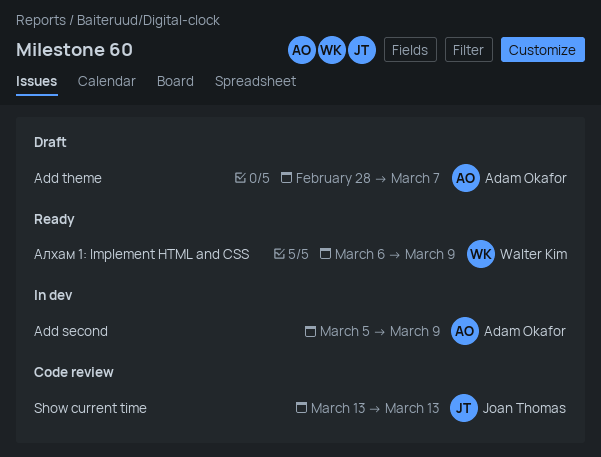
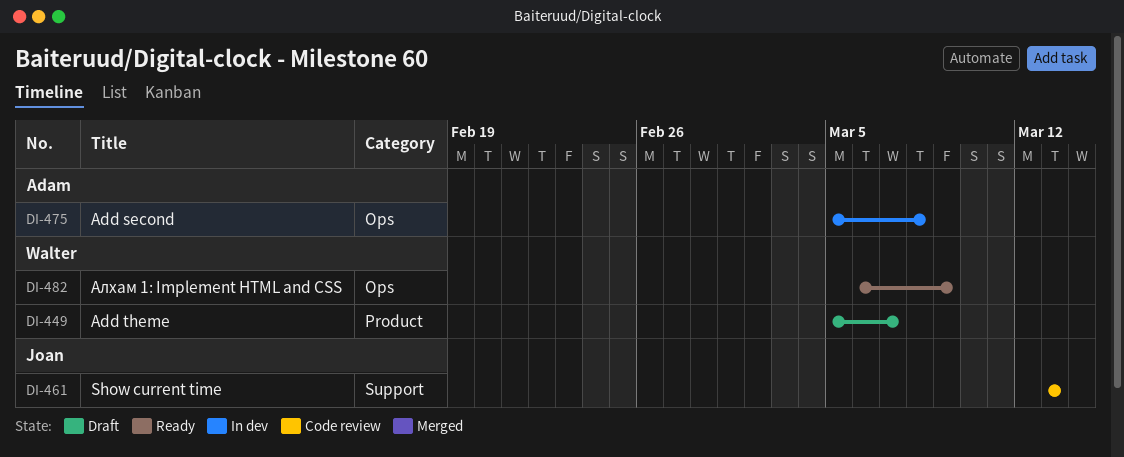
Add second, due: Mar 9 -> Mar 8
Add theme, owner: Adam Okafor -> Walter Kim
Add theme, start: Feb 28 -> Mar 5

